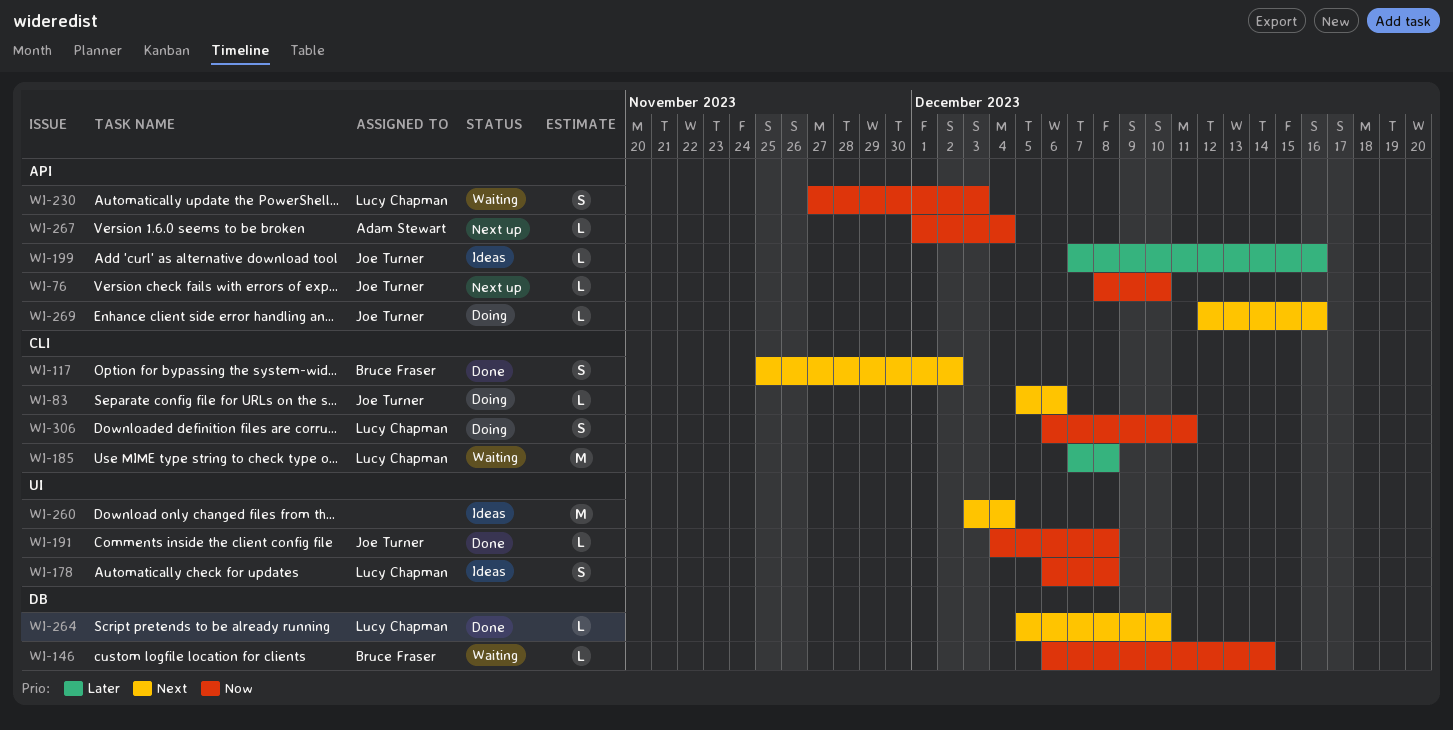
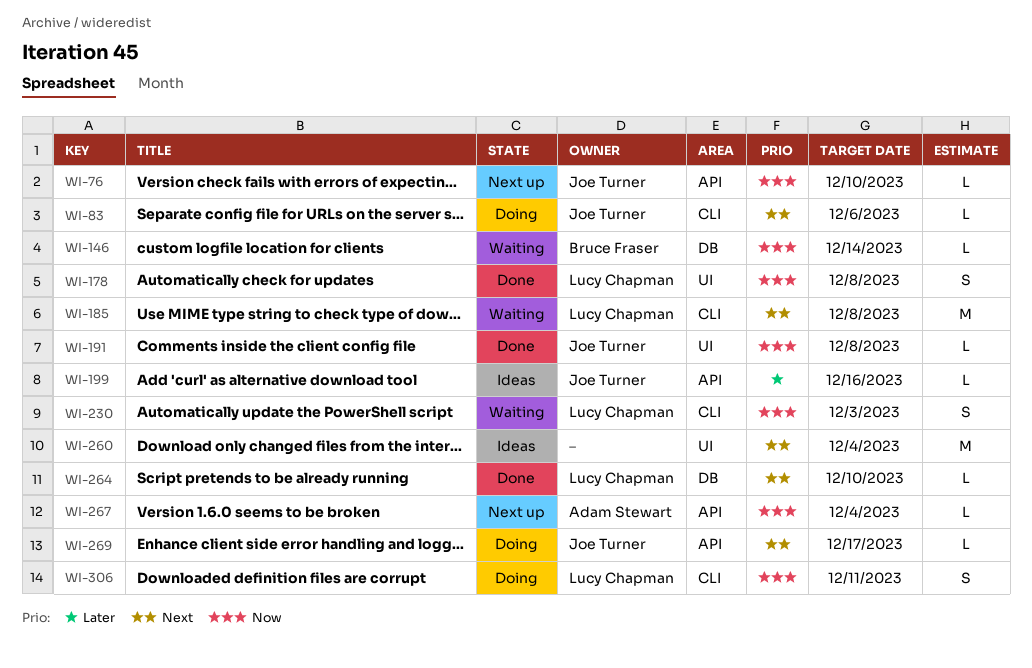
WI-117: present -> none
WI-178, status: Ideas -> Done
WI-185, priority: Later -> Next
WI-230, label: API -> CLI
WI-269, due: Dec 16 -> Dec 17

